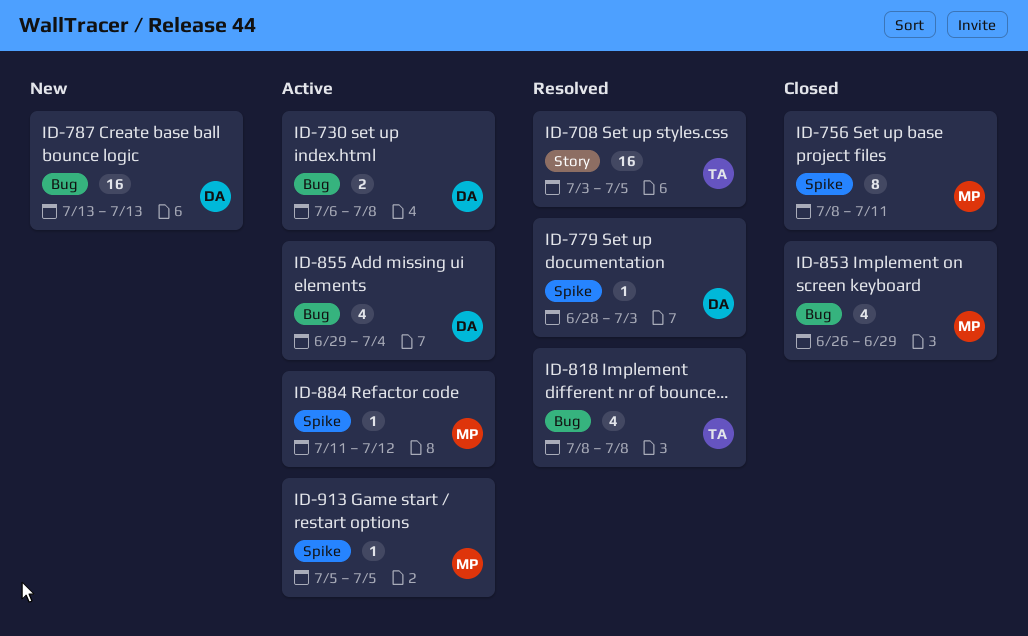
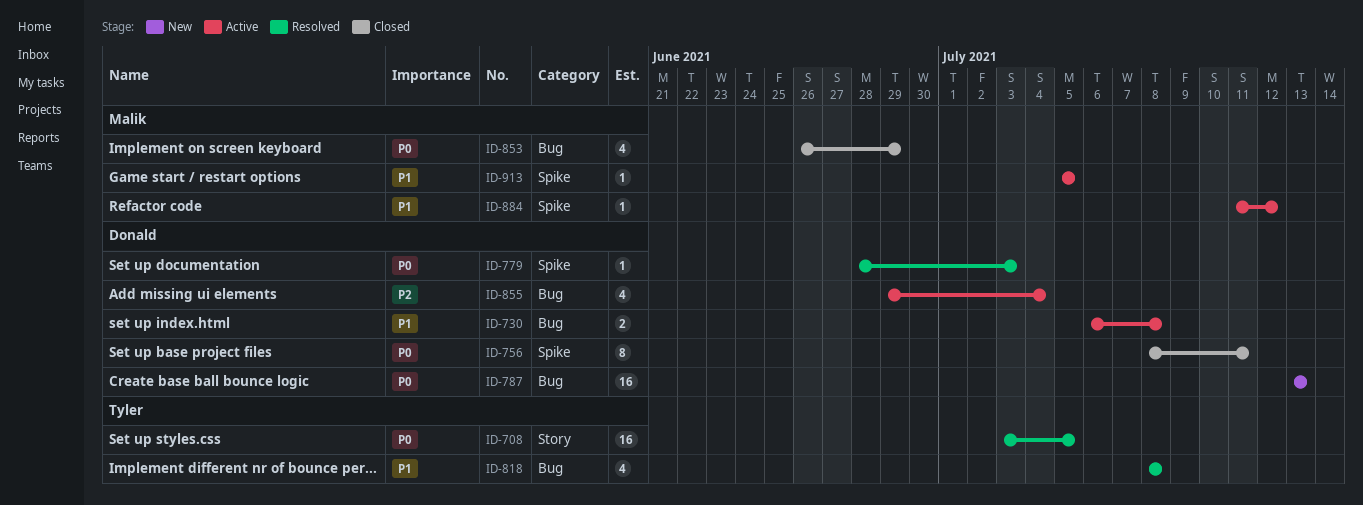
ID-756, owner: Malik -> Donald

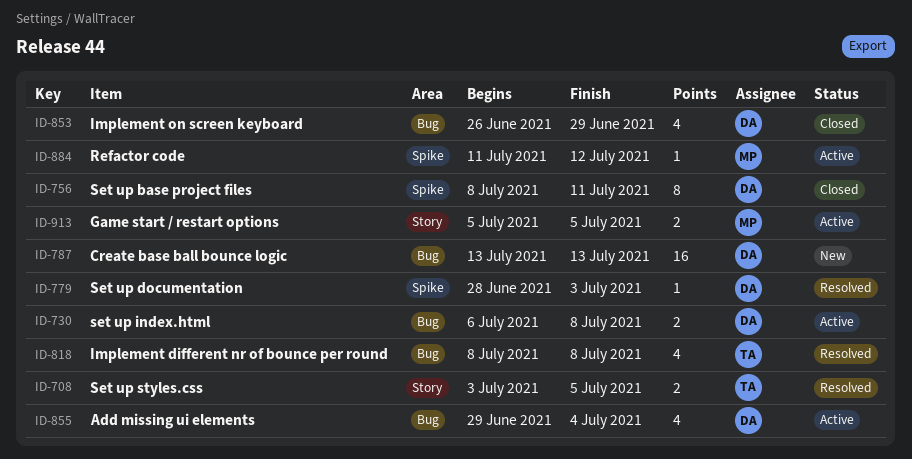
ID-708, estimate: 16 -> 2
ID-853, owner: Malik -> Donald
ID-913, label: Spike -> Story
ID-913, estimate: 1 -> 2

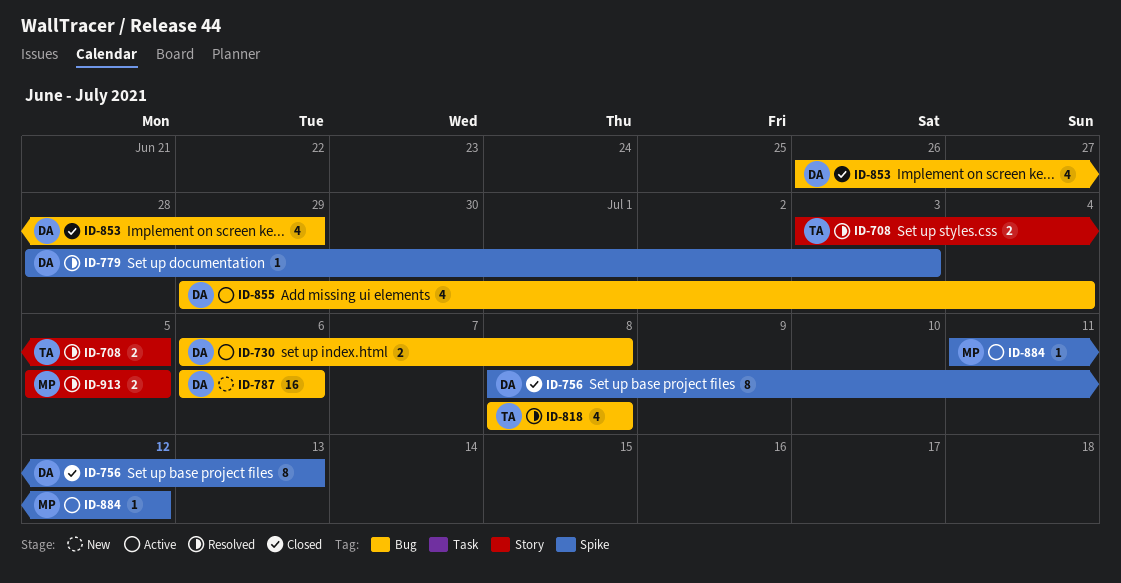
ID-756, due: Jul 11 -> Jul 13
ID-787, start: Jul 13 -> Jul 6
ID-787, due: Jul 13 -> Jul 6
ID-913, status: Active -> Resolved

